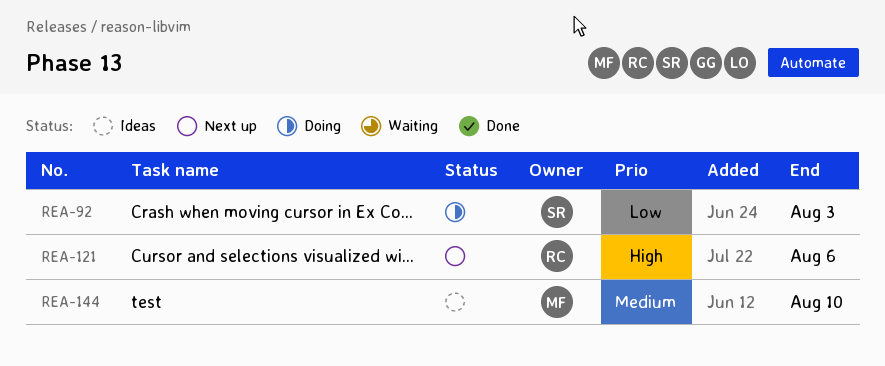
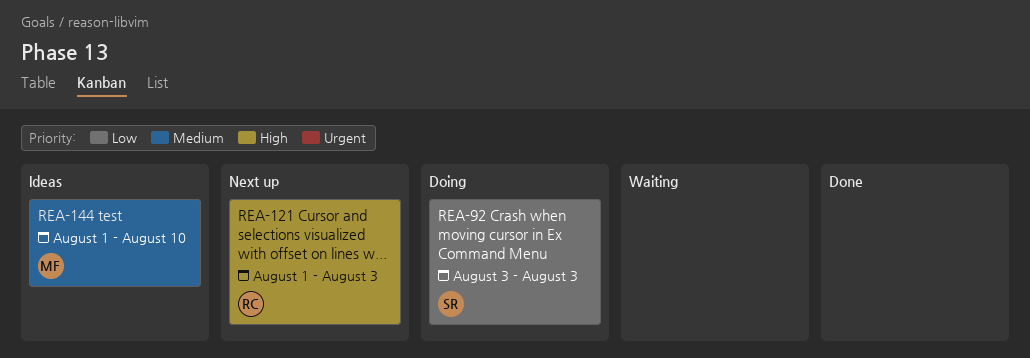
REA-121, due: Aug 6 -> Aug 3

